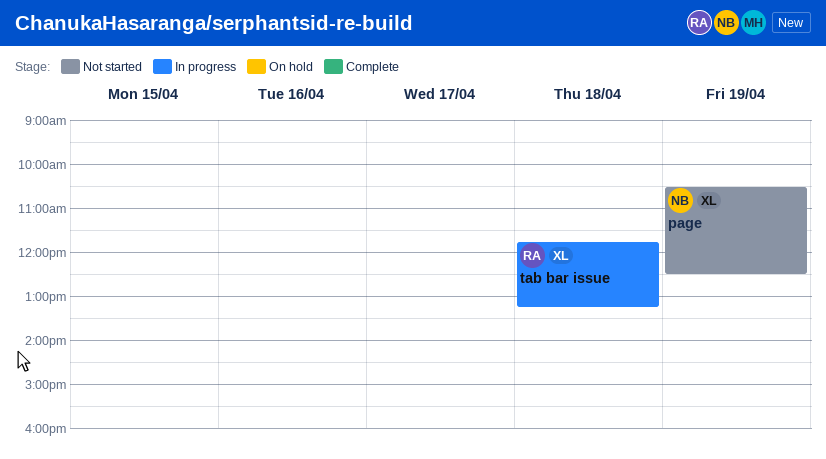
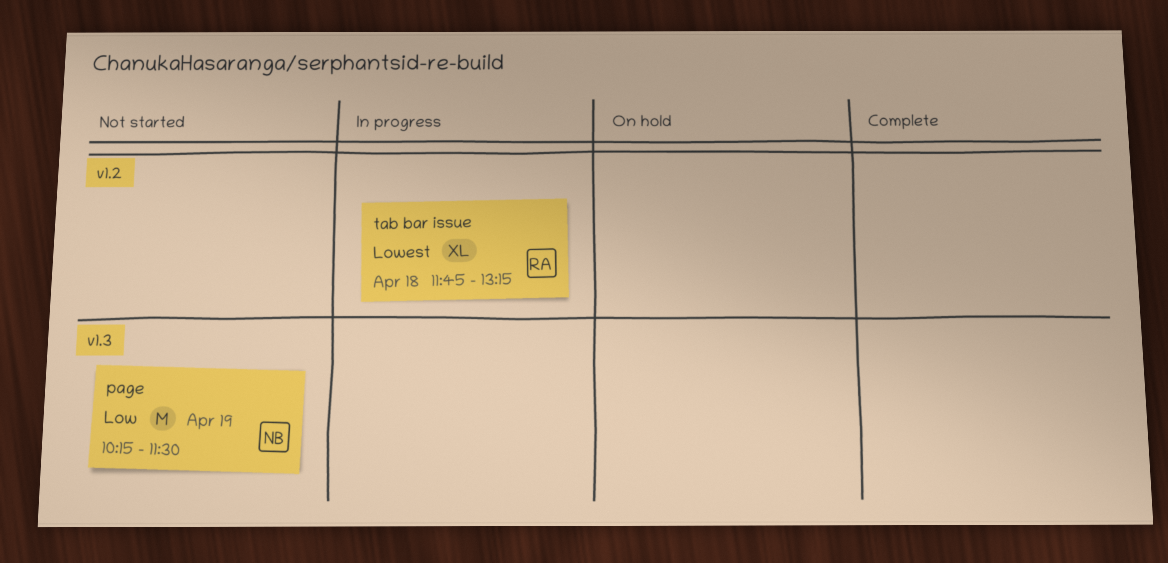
page, estimate: XL -> M
page, begins: 10:30 -> 10:15
page, ends: 12:30 -> 11:30

